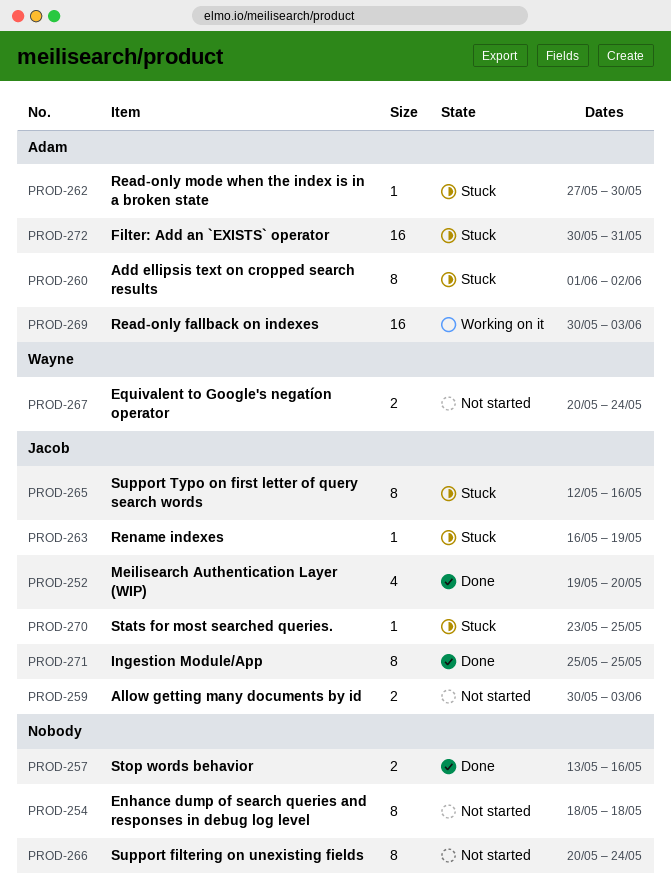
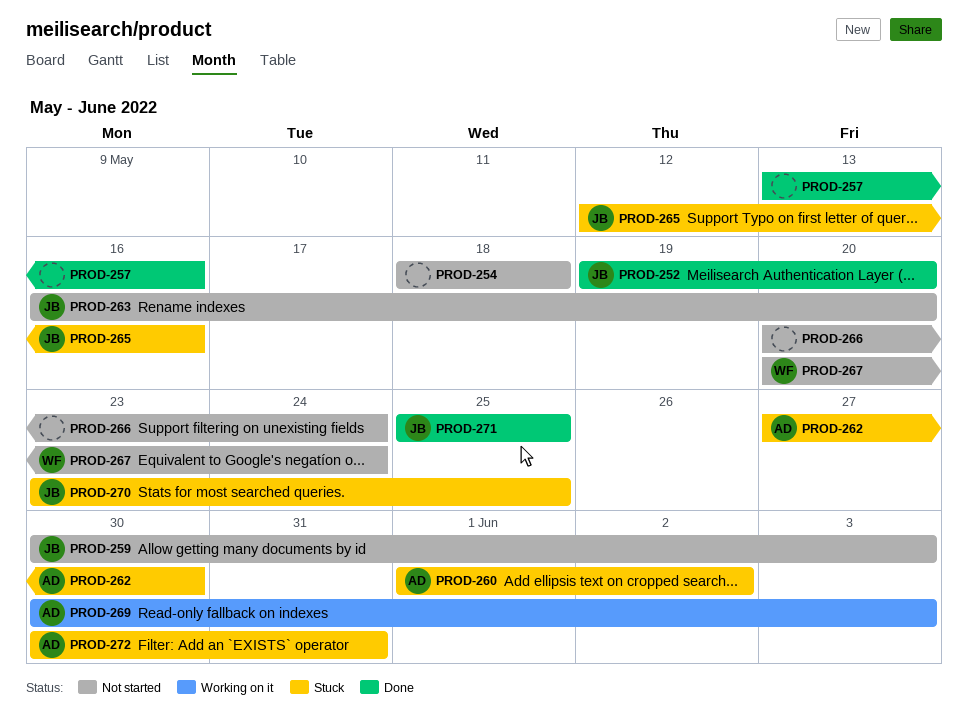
PROD-263, status: Stuck -> Not started
PROD-263, due: May 19 -> May 20

